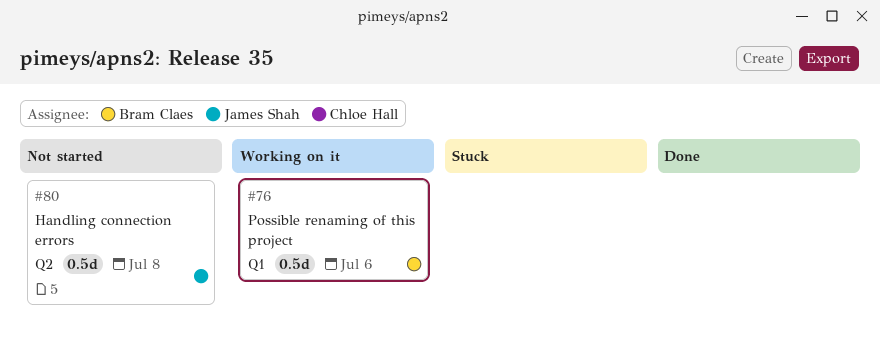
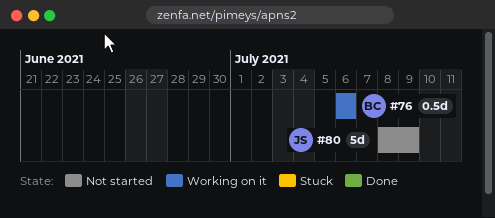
#80, estimate: 0.5d -> 5d
#80, due: Jul 8 -> Jul 9

